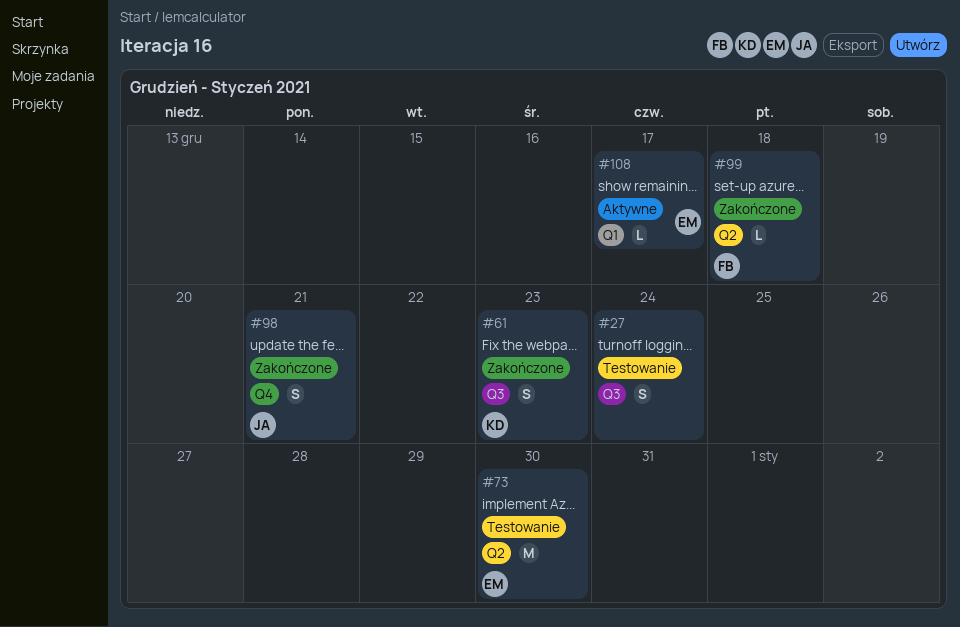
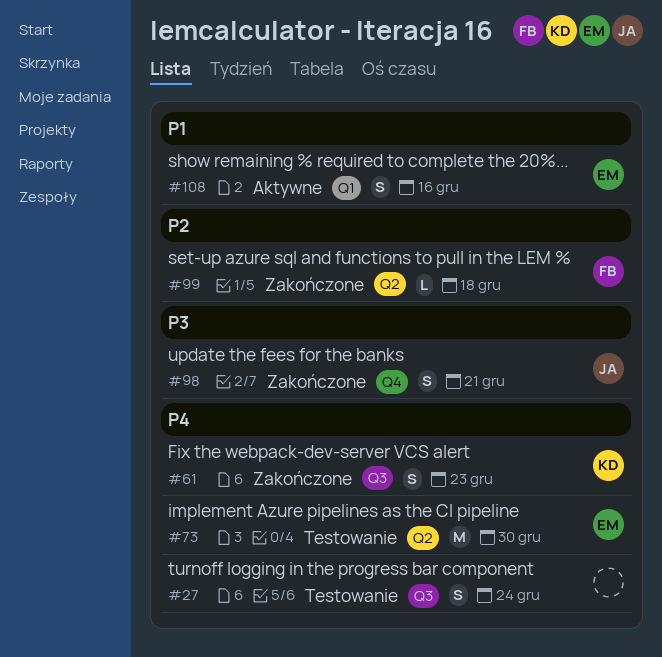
#108, estimate: L -> S
#108, due: Dec 17 -> Dec 16

